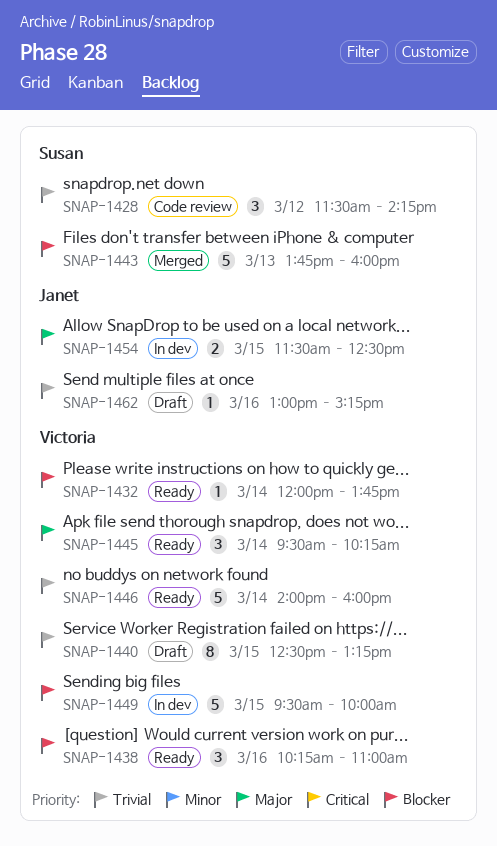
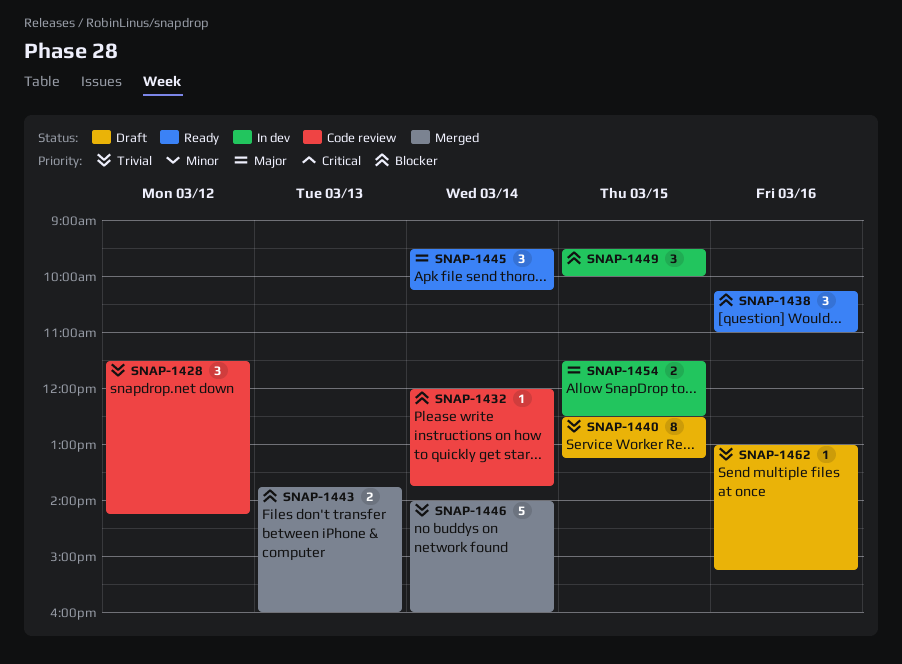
SNAP-1432, status: Ready -> Code review
SNAP-1443, estimate: 5 -> 2
SNAP-1446, status: Ready -> Merged
SNAP-1449, estimate: 5 -> 3

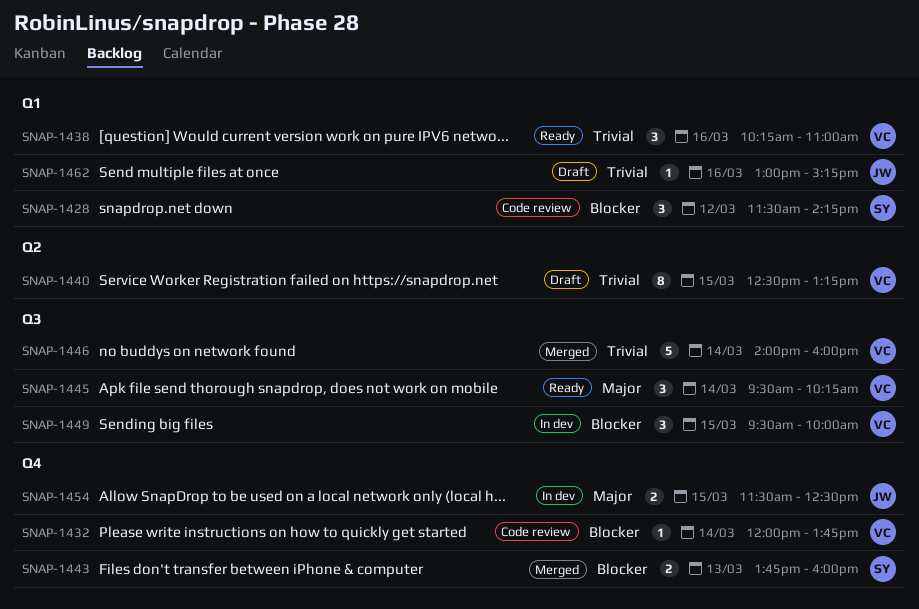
SNAP-1428, priority: Trivial -> Blocker
SNAP-1438, priority: Blocker -> Trivial

